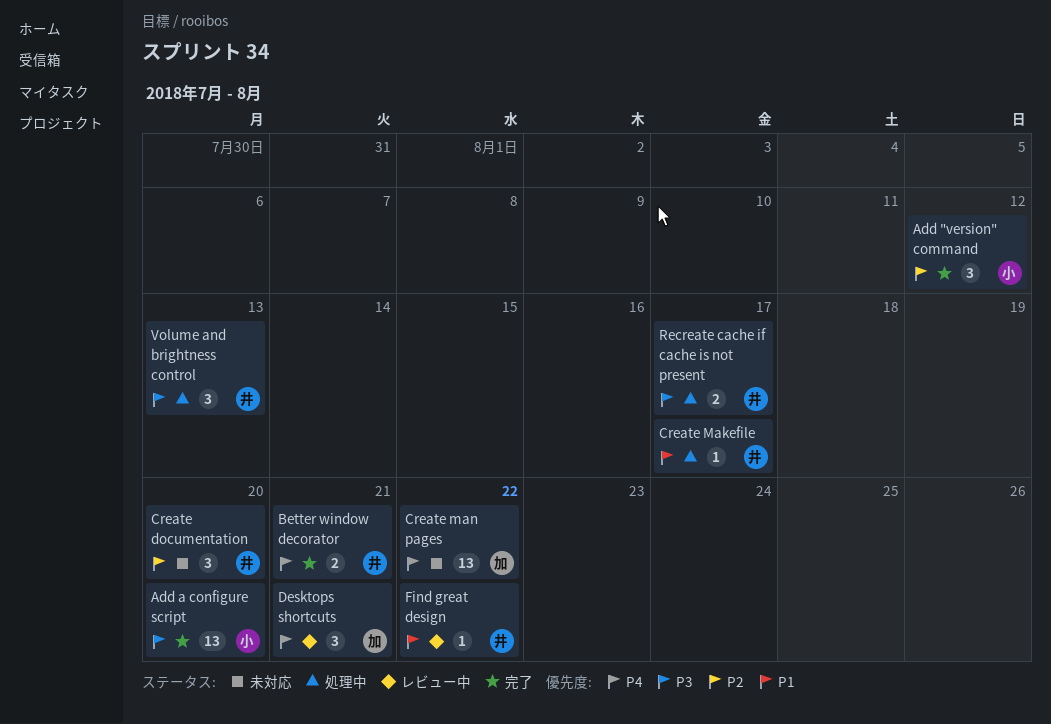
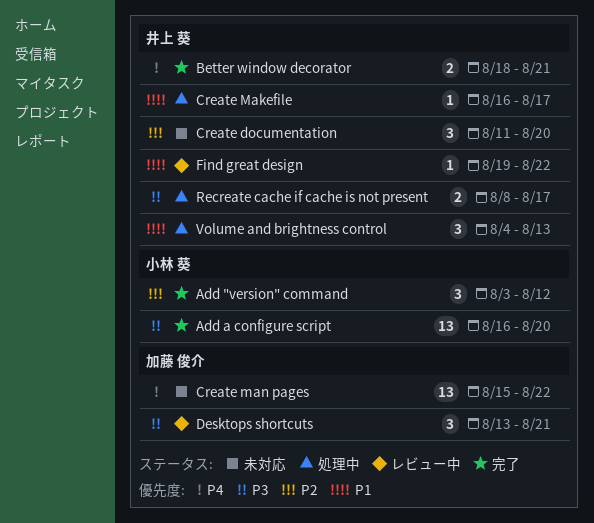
Desktops shortcuts, priority: P4 -> P3
Volume and brightness control, priority: P3 -> P1

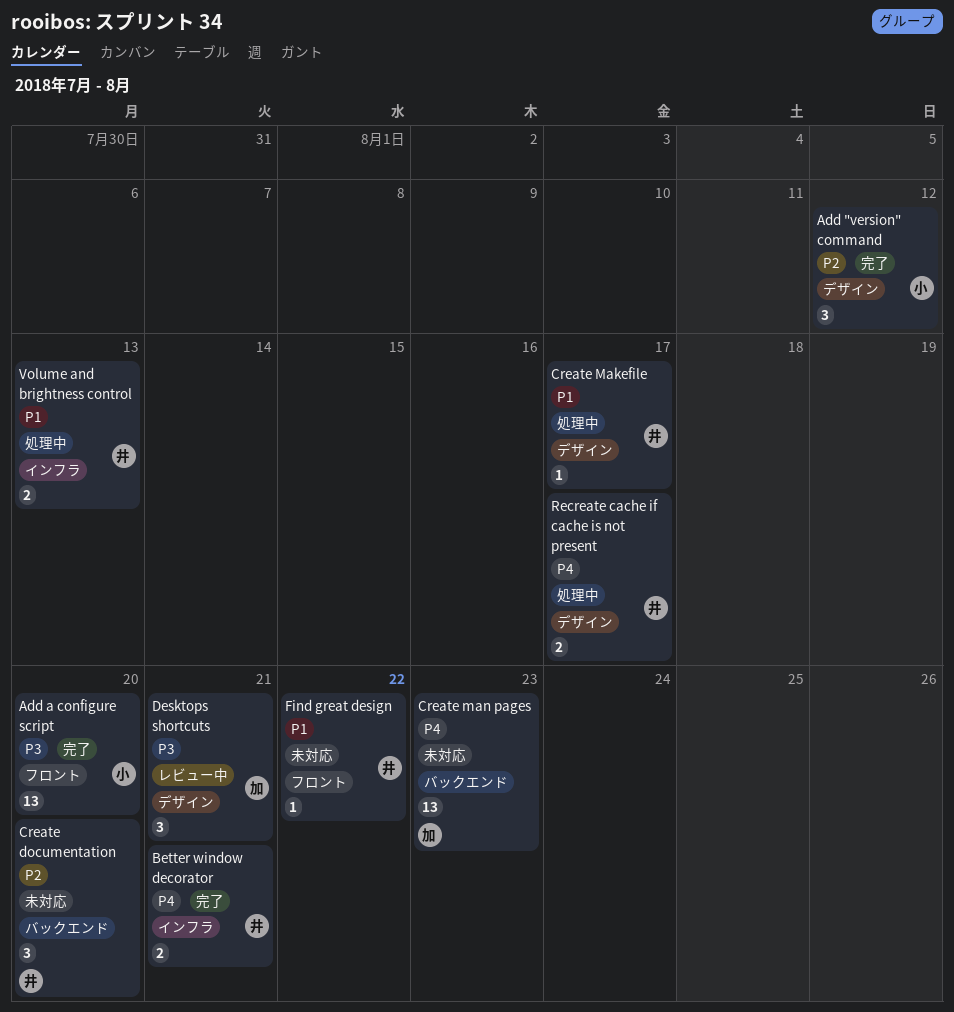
Create man pages, due: Aug 22 -> Aug 23
Find great design, status: レビュー中 -> 未対応
Recreate cache if cache is not present, priority: P3 -> P4
Volume and brightness control, estimate: 3 -> 2

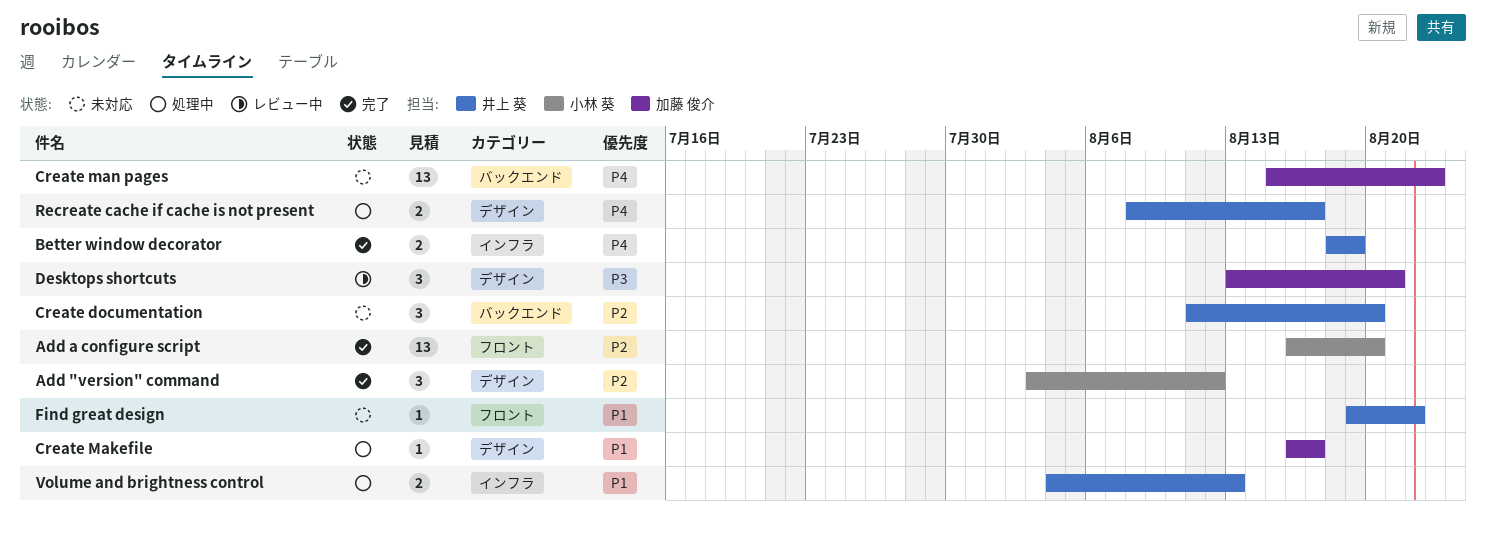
Add a configure script, priority: P3 -> P2
Better window decorator, due: Aug 21 -> Aug 19
Create Makefile, owner: 井上 葵 -> 加藤 俊介

